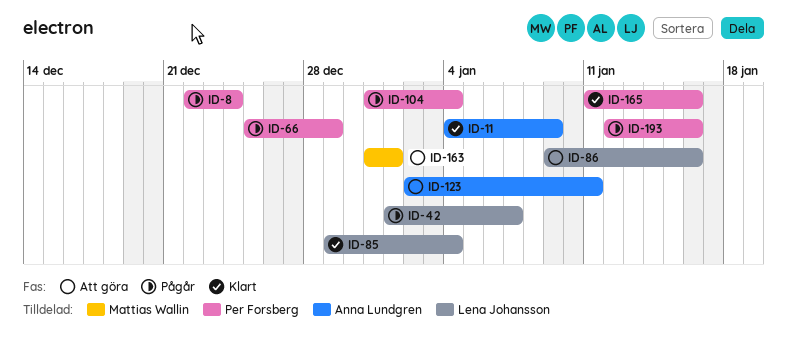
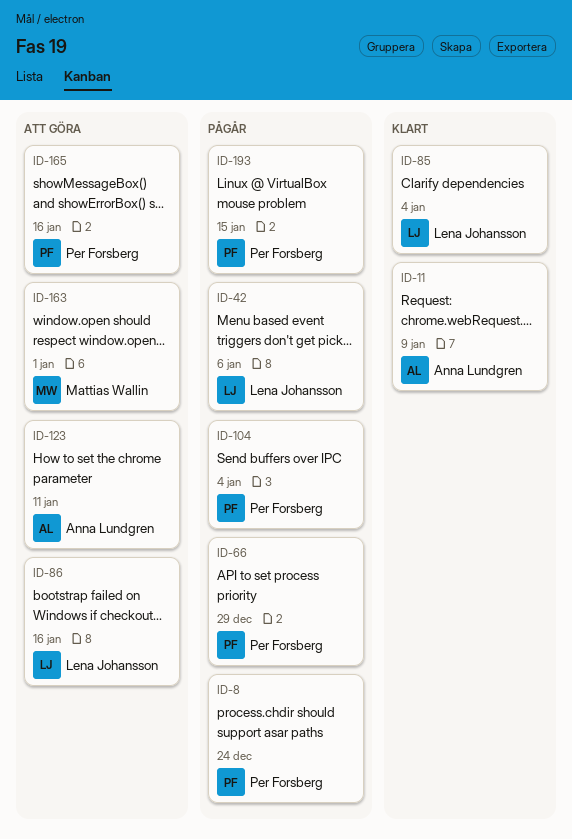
ID-42, due: Jan 7 -> Jan 6
ID-165, status: Klart -> Att göra
ID-193, due: Jan 16 -> Jan 15

